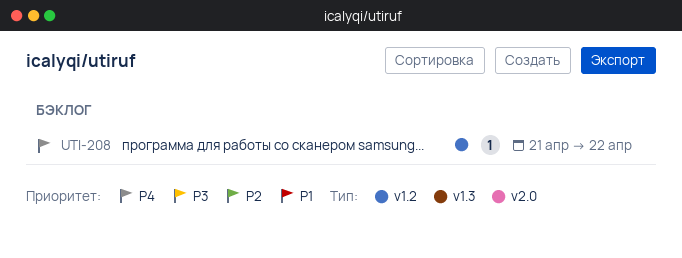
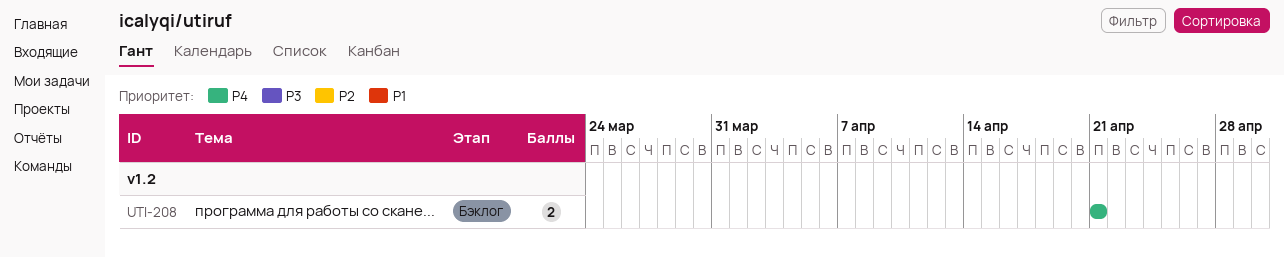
UTI-208, estimate: 1 -> 2
UTI-208, due: Apr 22 -> Apr 21

